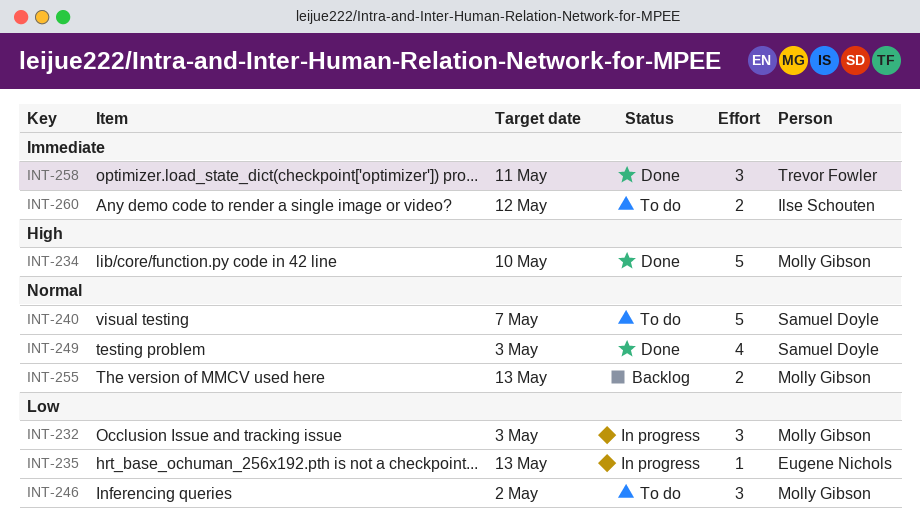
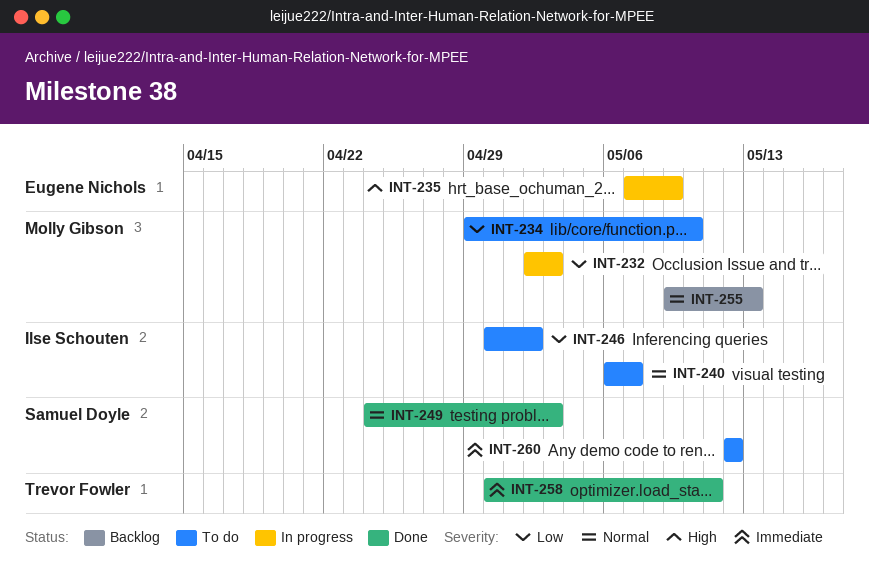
INT-234, status: Done -> To do
INT-234, priority: High -> Low
INT-235, priority: Low -> High
INT-235, due: May 13 -> May 9
INT-240, owner: Samuel Doyle -> Ilse Schouten
INT-246, owner: Molly Gibson -> Ilse Schouten
INT-260, owner: Ilse Schouten -> Samuel Doyle

